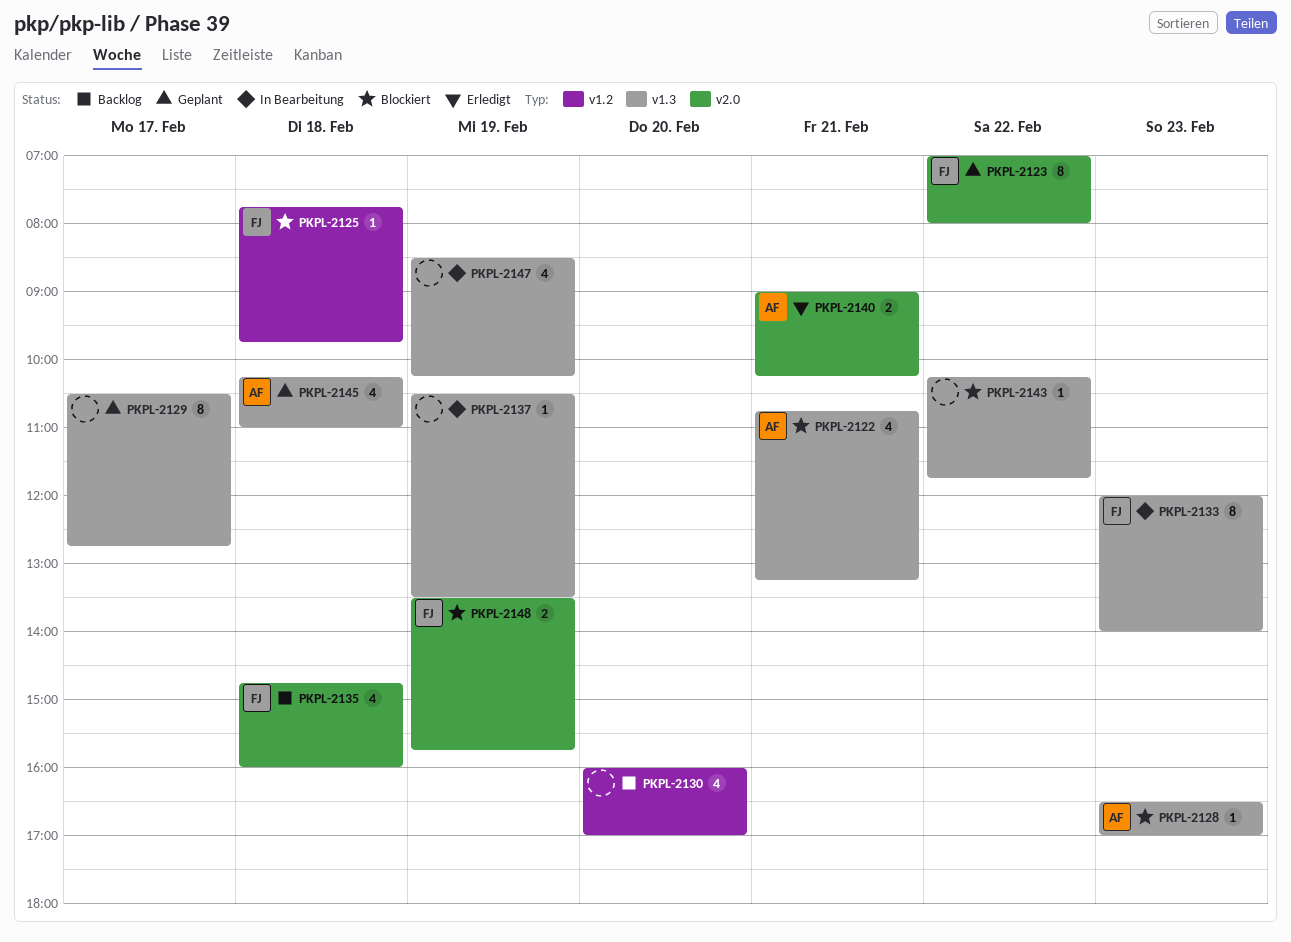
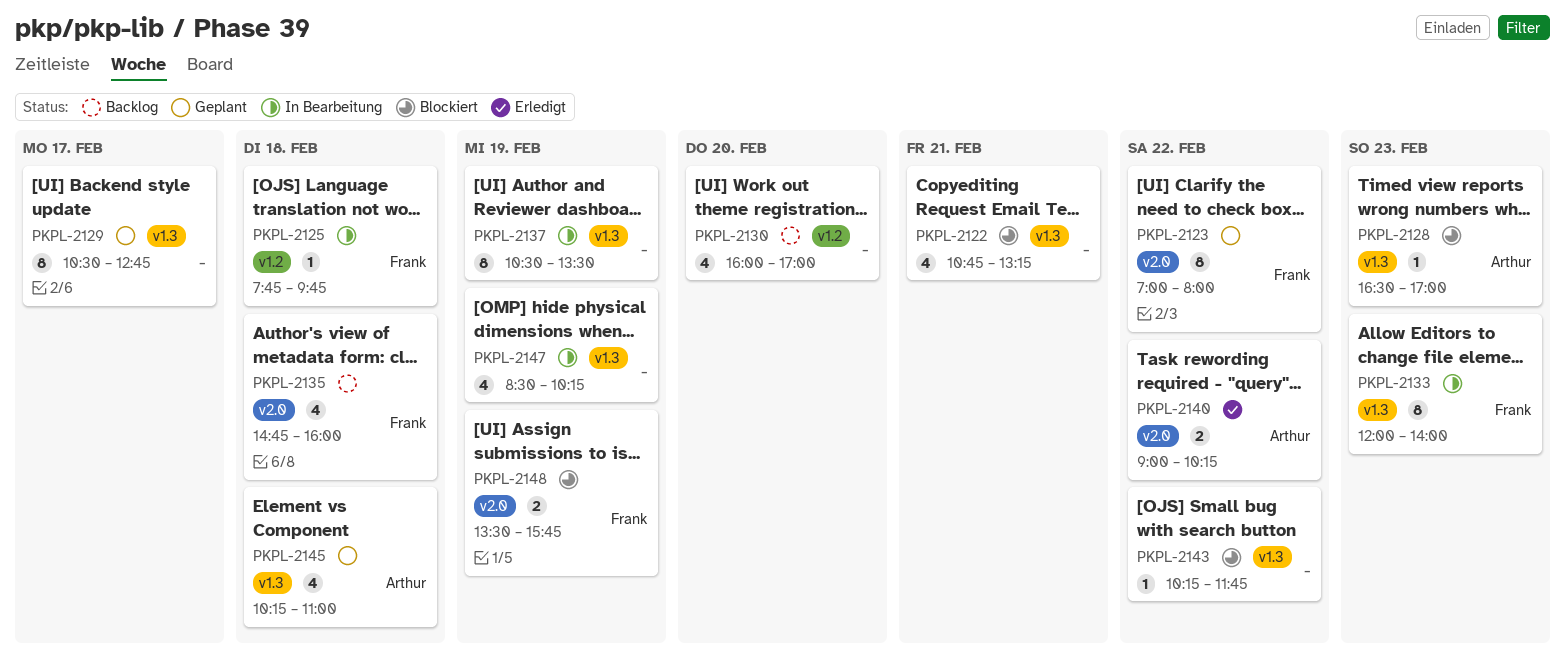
PKPL-2122, owner: Arthur -> none
PKPL-2125, status: Blockiert -> In Bearbeitung
PKPL-2137, estimate: 1 -> 8
PKPL-2140, day: Feb 21 -> Feb 22

